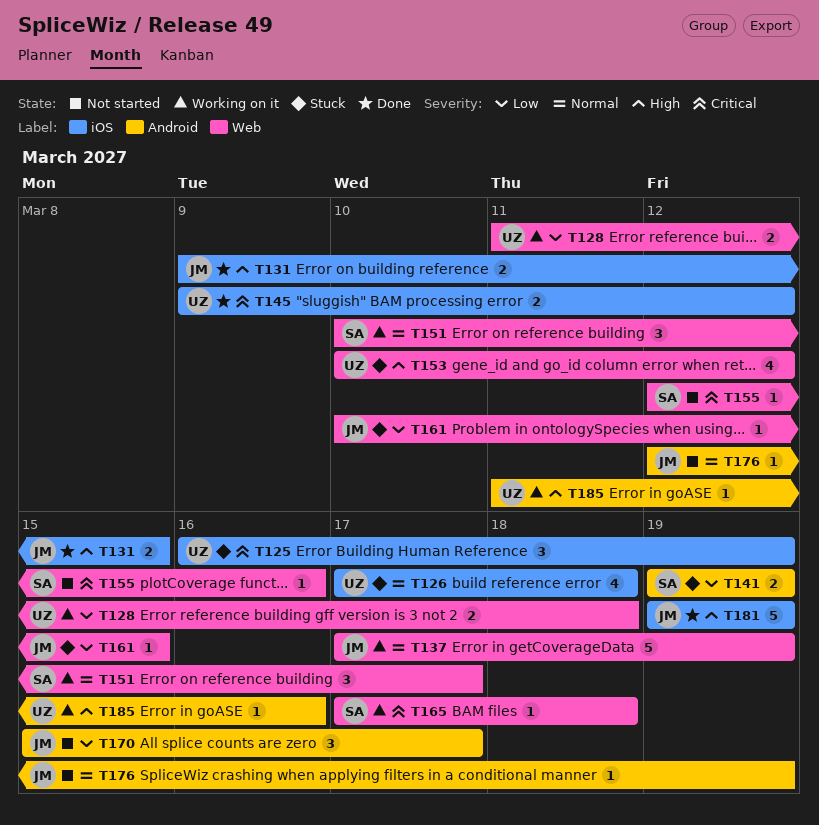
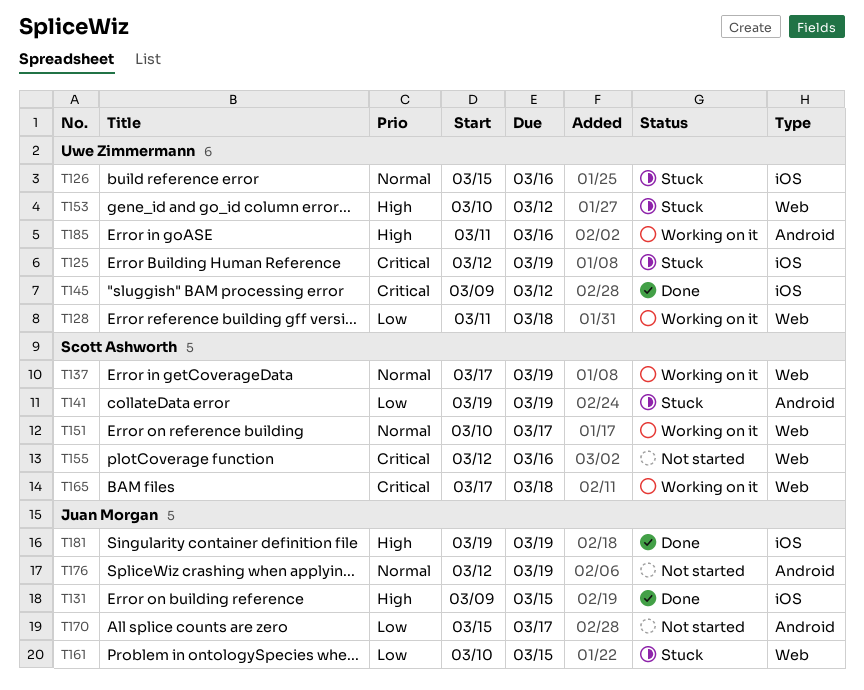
T125, start: Mar 16 -> Mar 12
T126, start: Mar 17 -> Mar 15
T126, due: Mar 18 -> Mar 16
T137, owner: Juan Morgan -> Scott Ashworth

